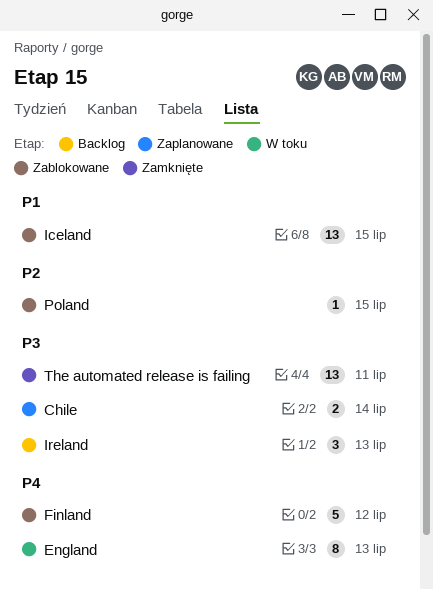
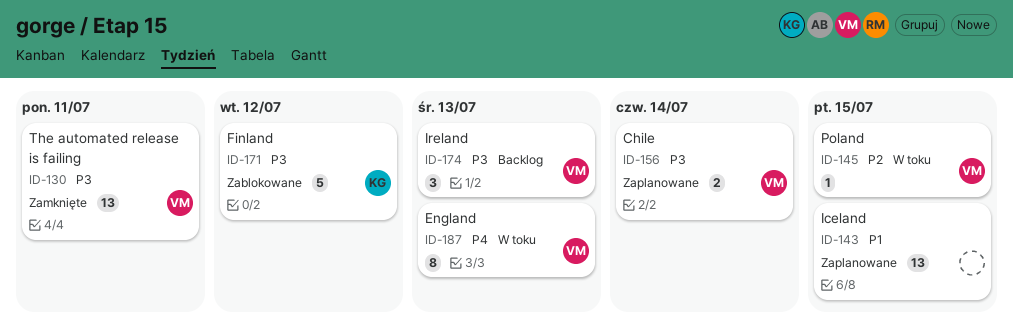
Finland, priority: P4 -> P3
Iceland, status: Zablokowane -> Zaplanowane
Poland, status: Zablokowane -> W toku

